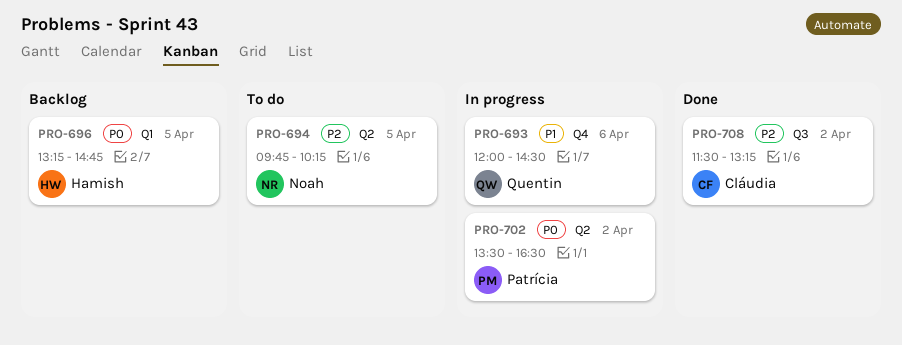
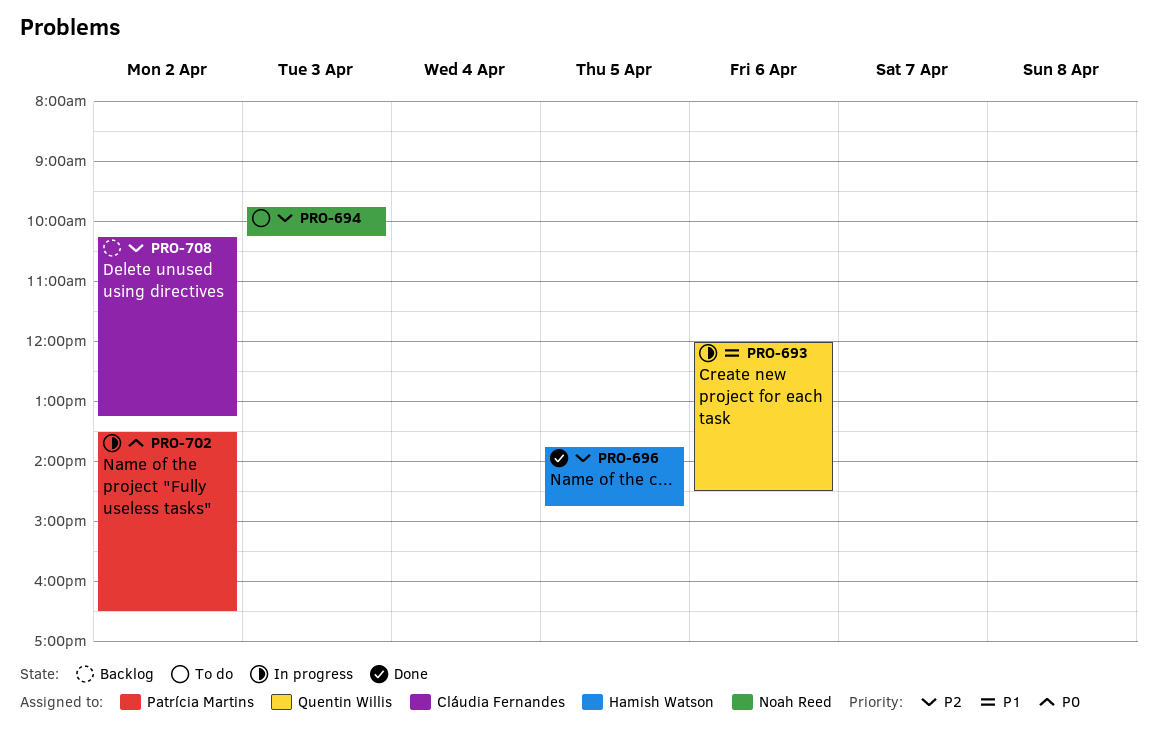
PRO-694, day: Apr 5 -> Apr 3
PRO-696, status: Backlog -> Done
PRO-696, priority: P0 -> P2
PRO-696, begins: 13:15 -> 13:45
PRO-708, status: Done -> Backlog
PRO-708, begins: 11:30 -> 10:15

